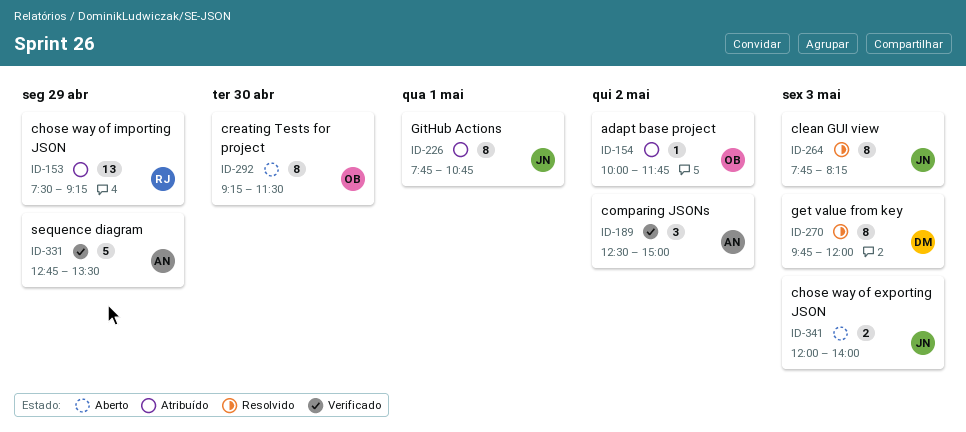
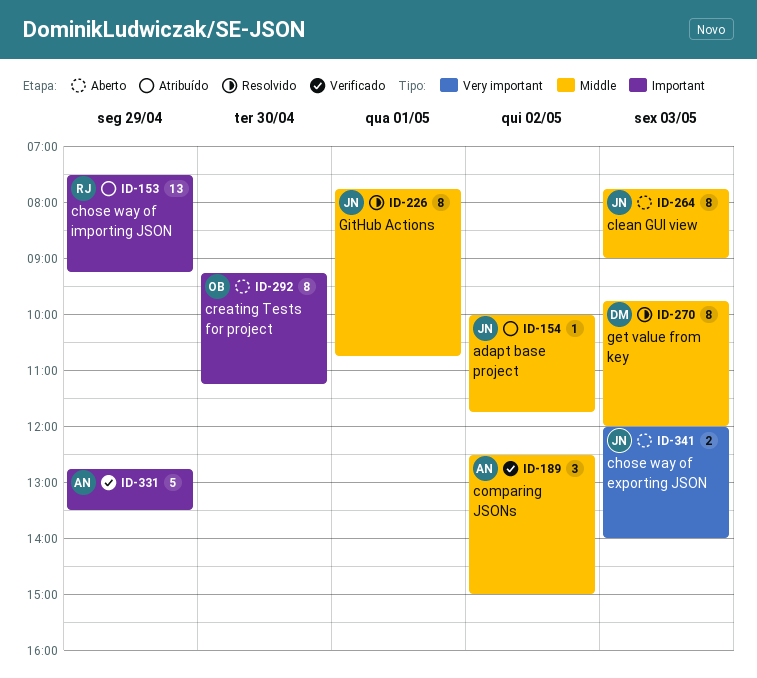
ID-154, owner: OB -> JN
ID-226, status: Atribuído -> Resolvido
ID-264, status: Resolvido -> Aberto
ID-264, ends: 08:15 -> 09:00
ID-292, ends: 11:30 -> 11:15

